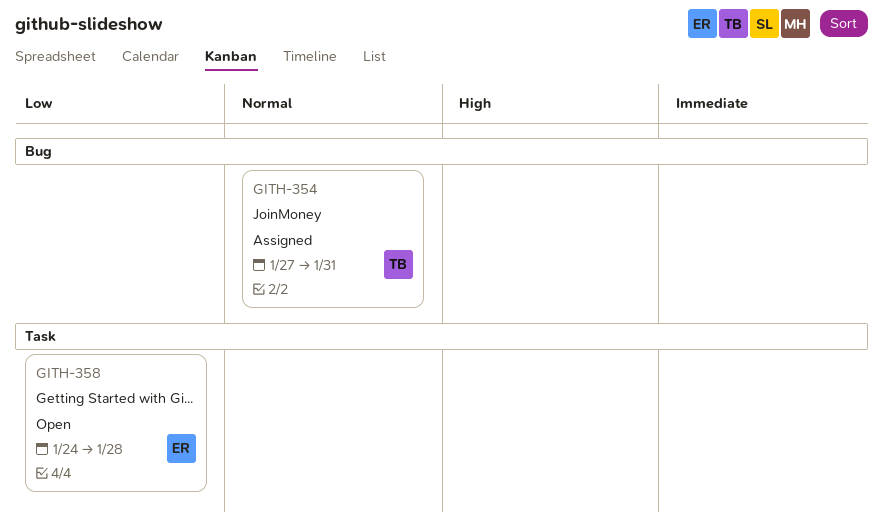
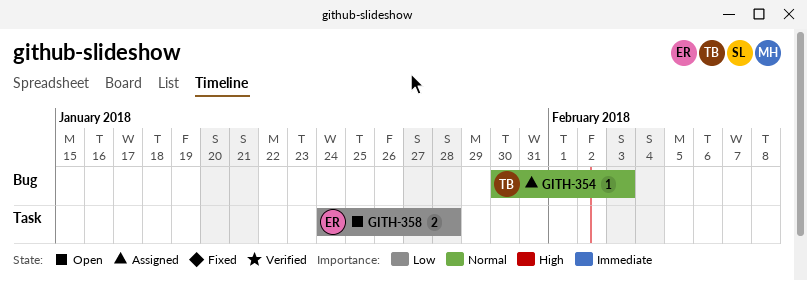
GITH-354, start: Jan 27 -> Jan 30
GITH-354, due: Jan 31 -> Feb 3

